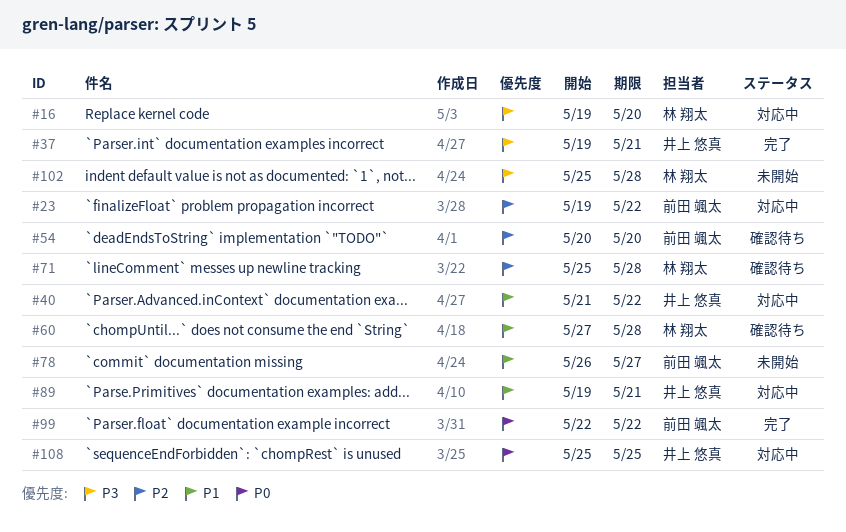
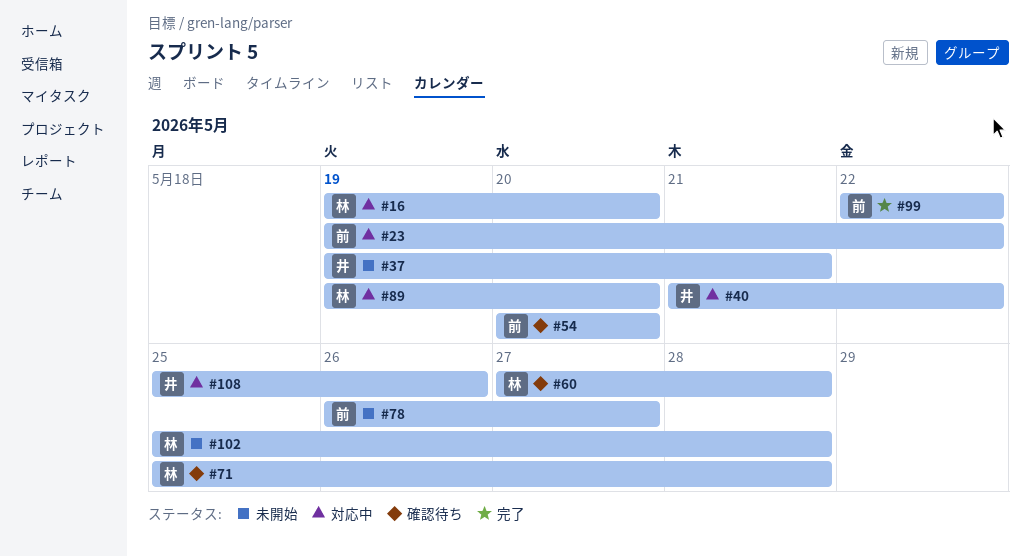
#37, status: 完了 -> 未開始
#89, owner: 井上 悠真 -> 林 翔太
#89, due: May 21 -> May 20
#108, due: May 25 -> May 26

